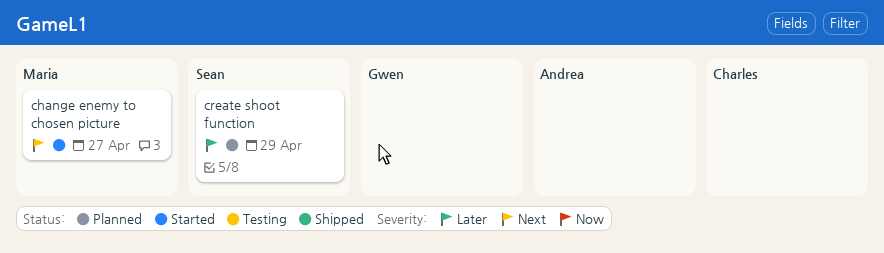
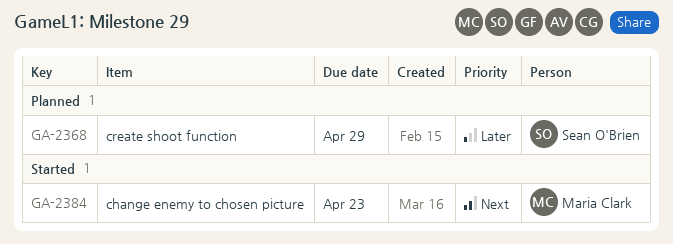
change enemy to chosen picture, due: Apr 27 -> Apr 23

